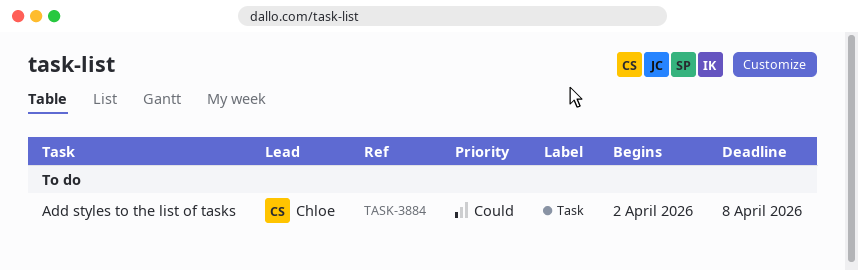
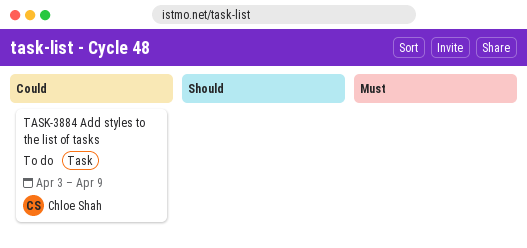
TASK-3884, start: Apr 2 -> Apr 3
TASK-3884, due: Apr 8 -> Apr 9

